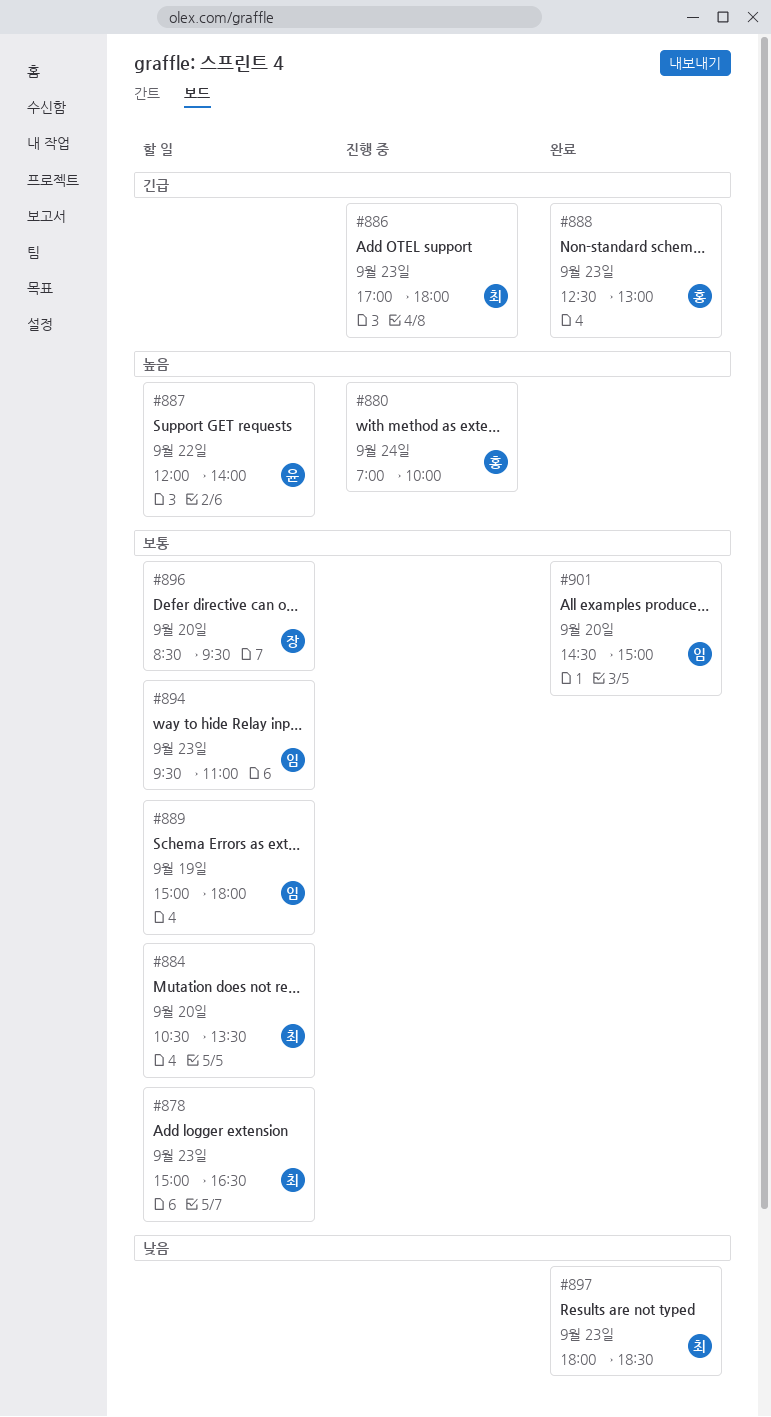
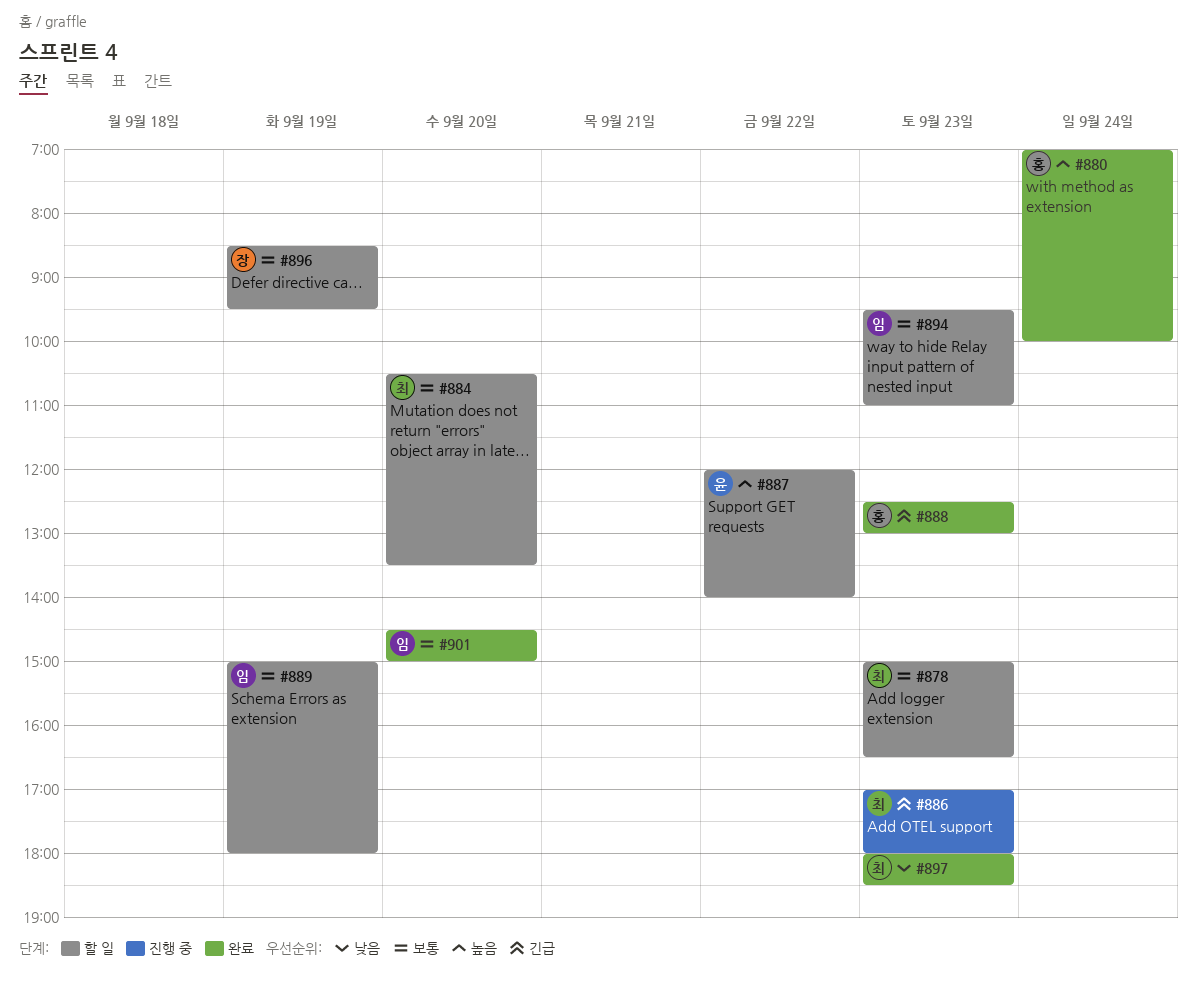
#880, status: 진행 중 -> 완료
#896, day: Sep 20 -> Sep 19

